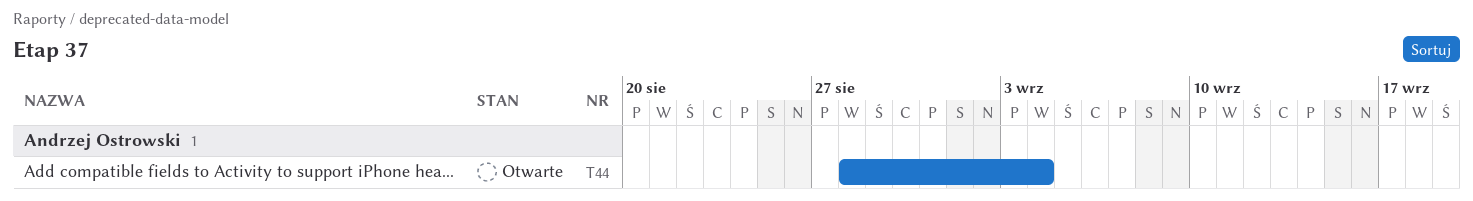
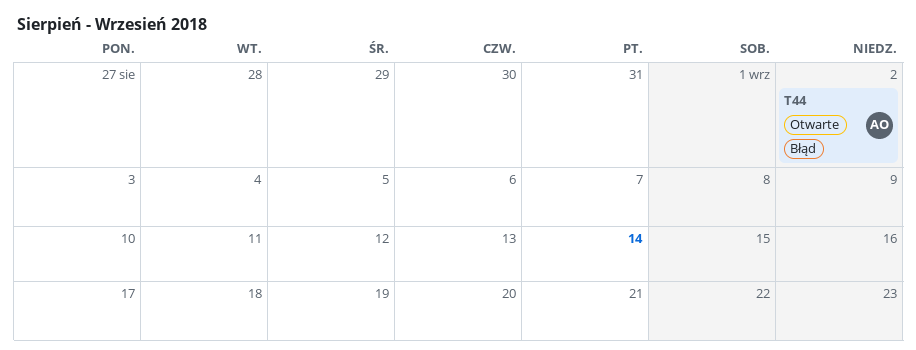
T44, due: Sep 4 -> Sep 2

